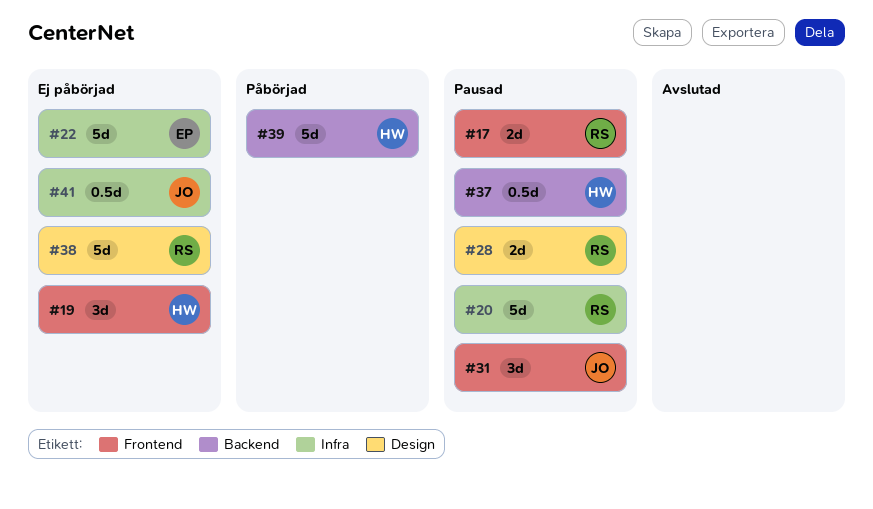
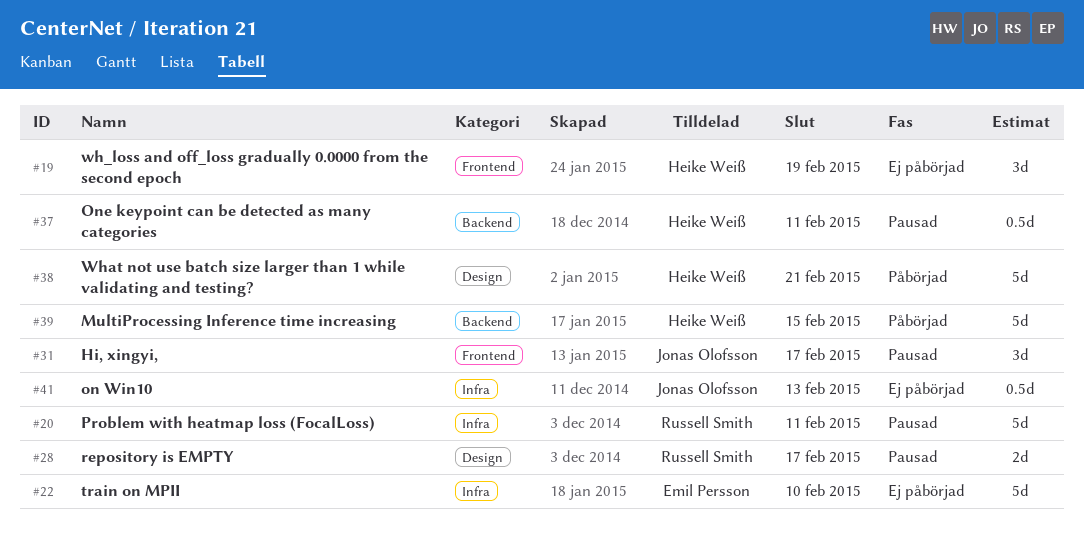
#17: present -> none
#38, status: Ej påbörjad -> Påbörjad
#38, owner: Russell Smith -> Heike Weiß

